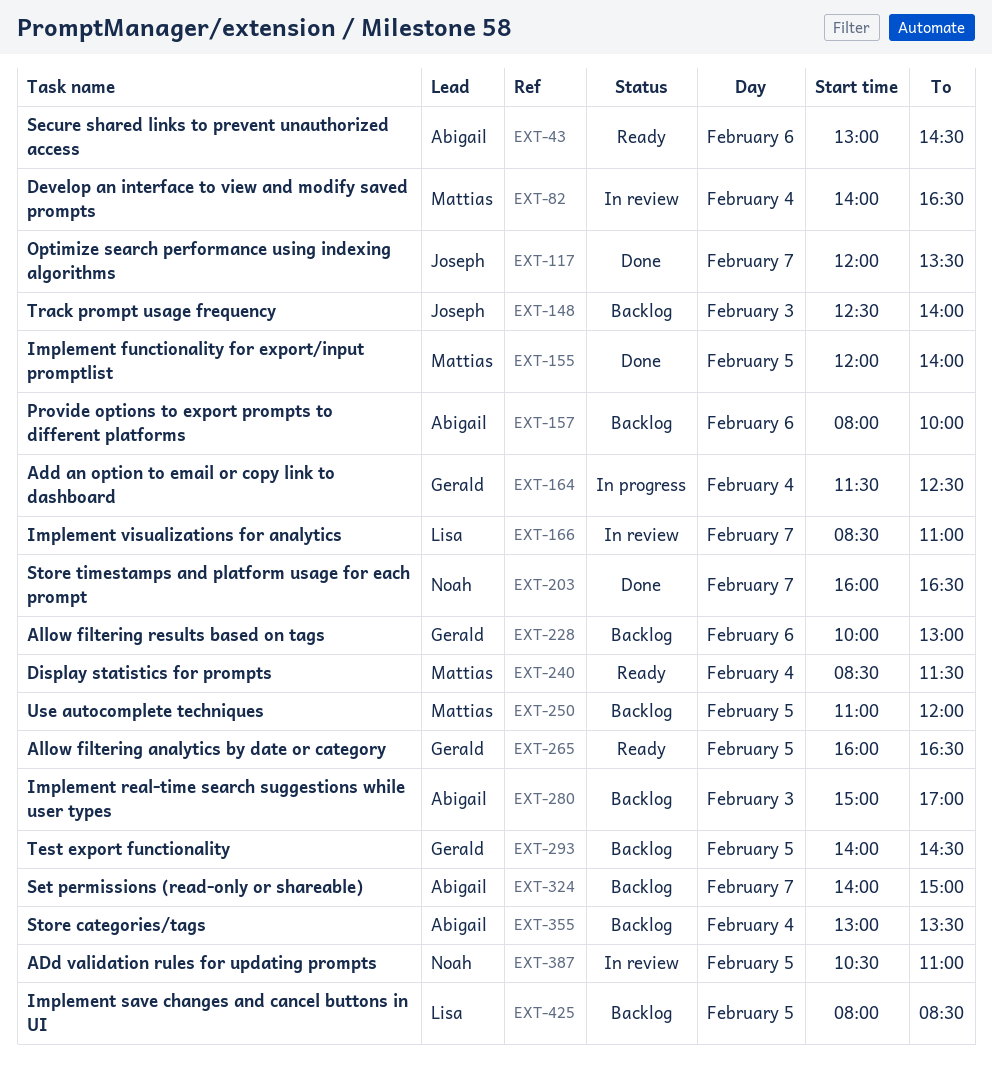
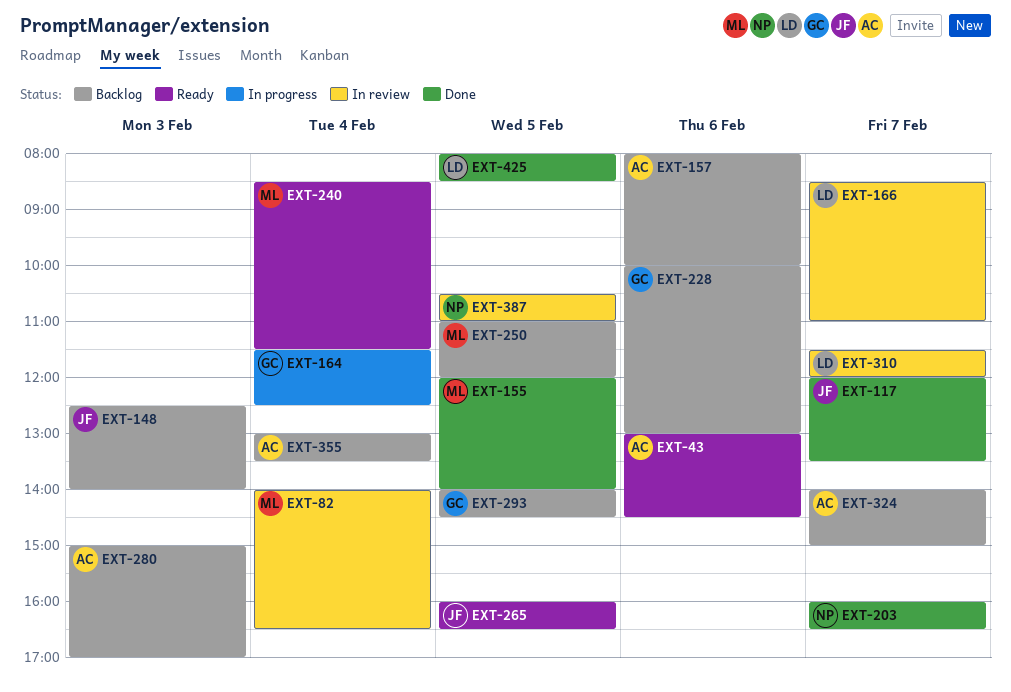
EXT-265, owner: Gerald -> Joseph
EXT-310: none -> present
EXT-425, status: Backlog -> Done

